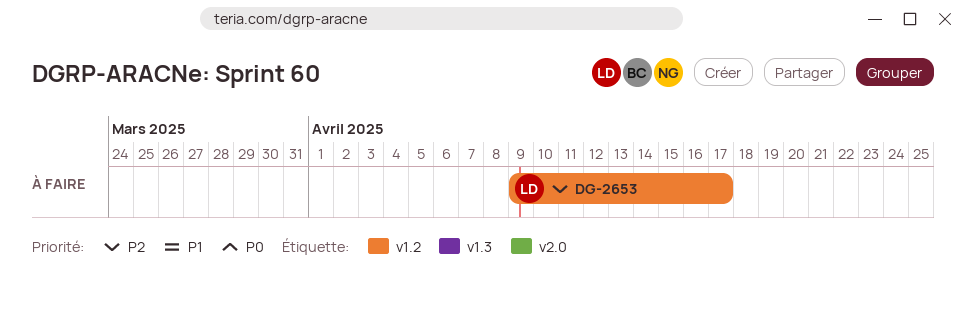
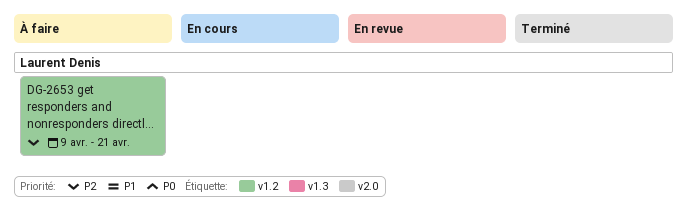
DG-2653, due: Apr 17 -> Apr 21

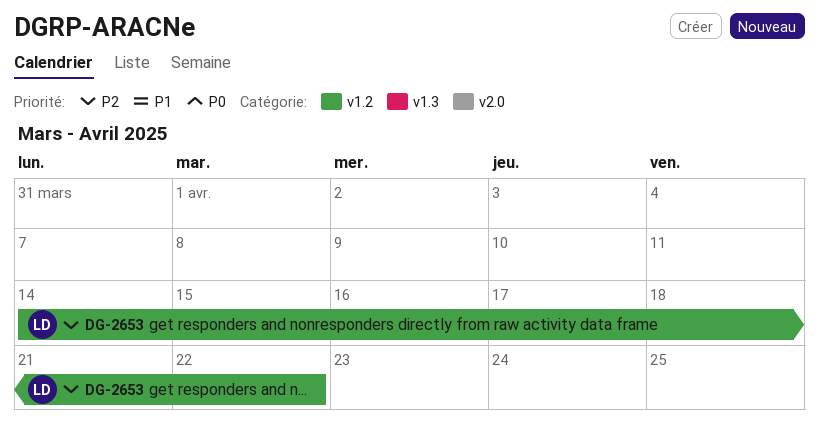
DG-2653, start: Apr 9 -> Apr 14
DG-2653, due: Apr 21 -> Apr 22

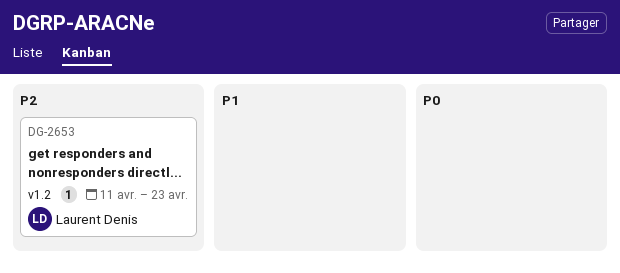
DG-2653, start: Apr 14 -> Apr 11
DG-2653, due: Apr 22 -> Apr 23

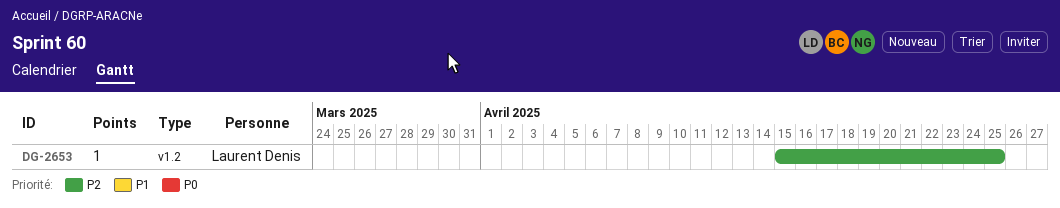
DG-2653, start: Apr 11 -> Apr 15
DG-2653, due: Apr 23 -> Apr 25

